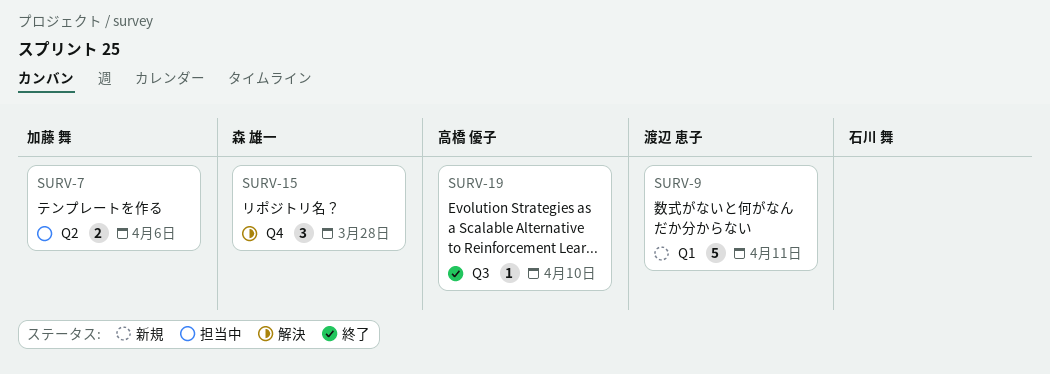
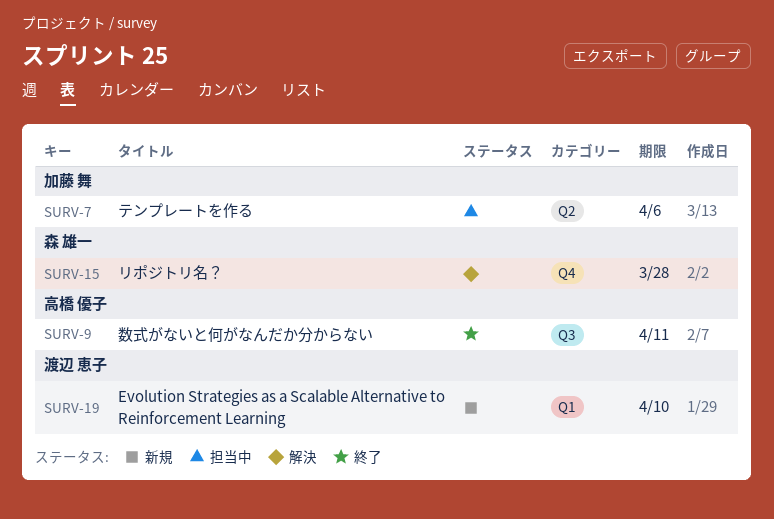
SURV-9, status: 新規 -> 終了
SURV-9, owner: 渡辺 恵子 -> 高橋 優子
SURV-9, label: Q1 -> Q3
SURV-19, status: 終了 -> 新規
SURV-19, owner: 高橋 優子 -> 渡辺 恵子
SURV-19, label: Q3 -> Q1

